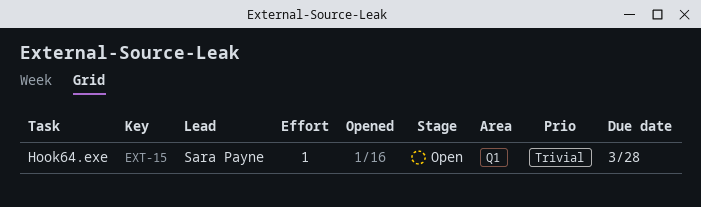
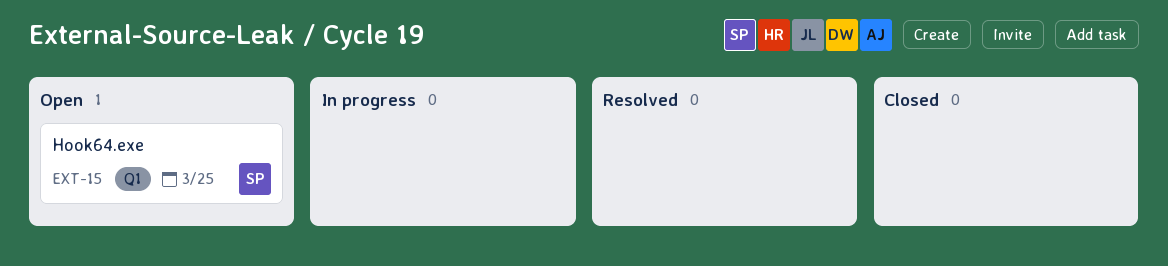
EXT-15, due: Mar 28 -> Mar 25

